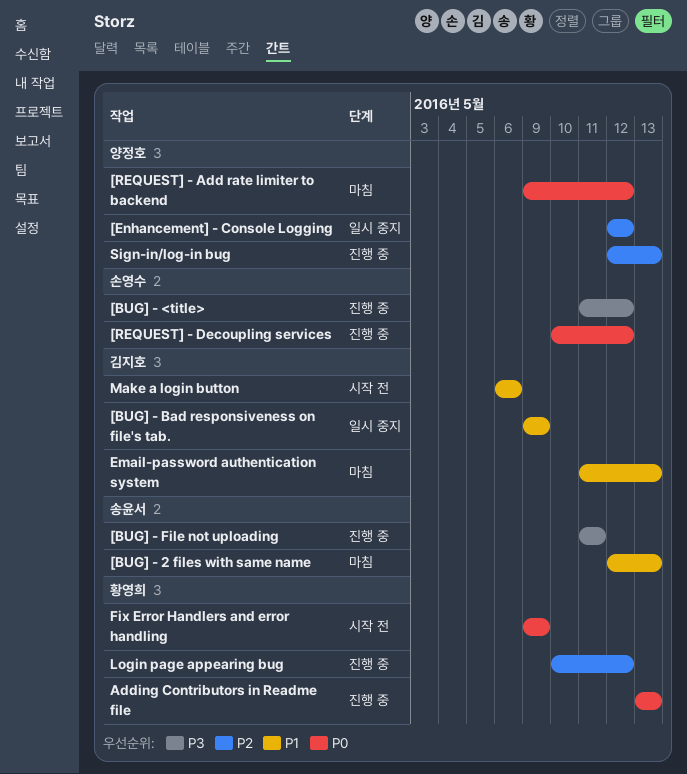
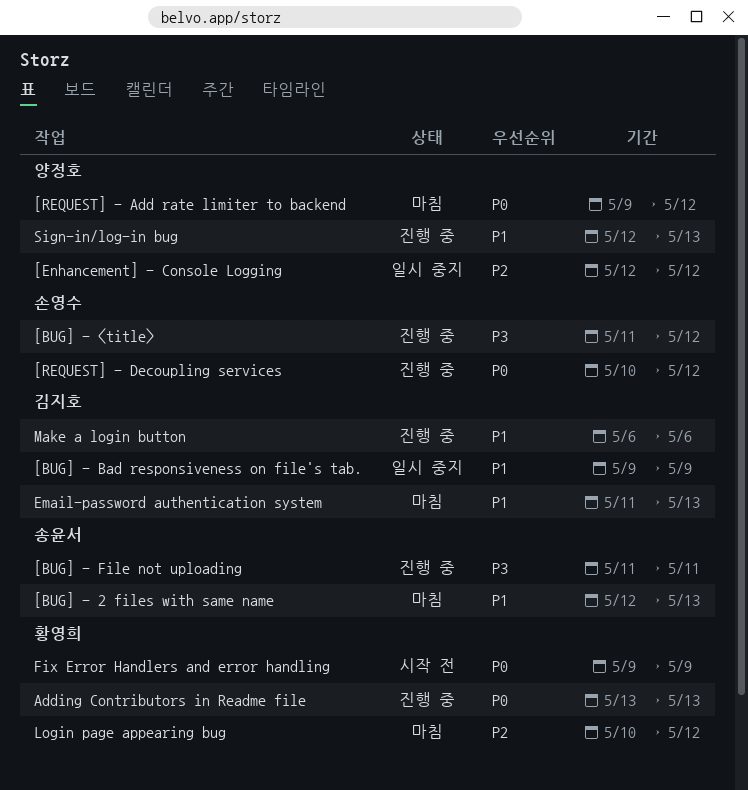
Login page appearing bug, status: 진행 중 -> 마침
Make a login button, status: 시작 전 -> 진행 중
Sign-in/log-in bug, priority: P2 -> P1

